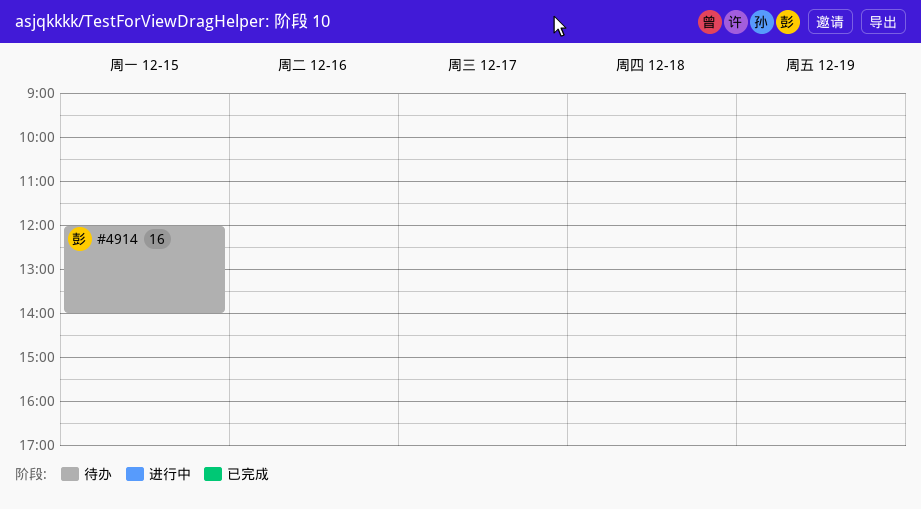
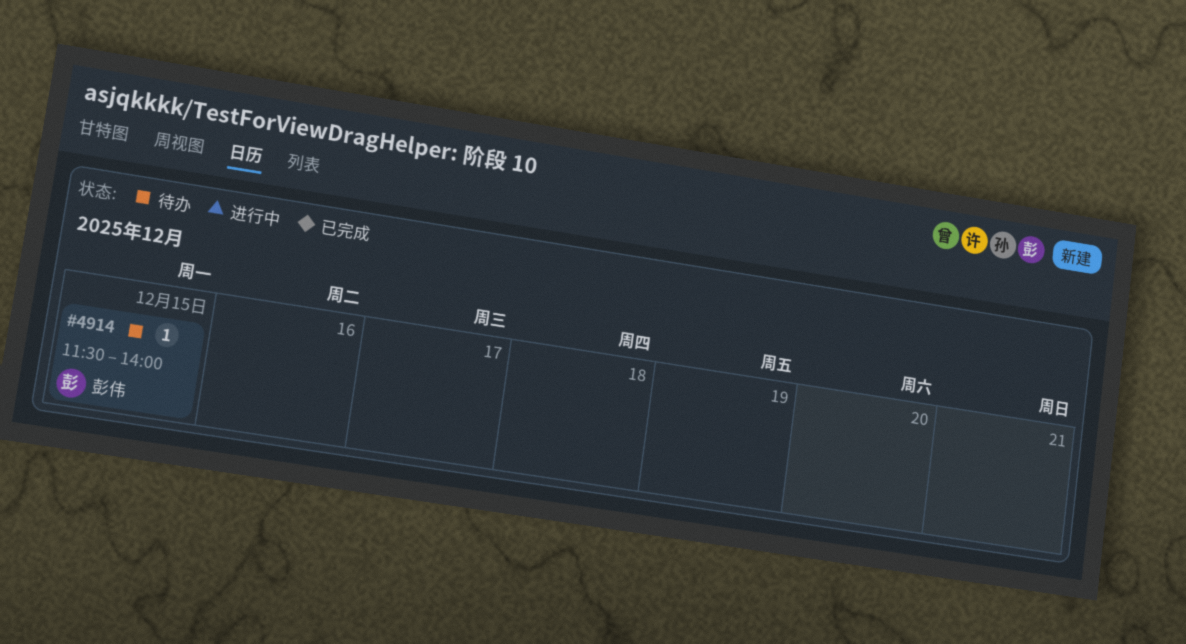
#4914, estimate: 16 -> 1
#4914, begins: 12:00 -> 11:30

